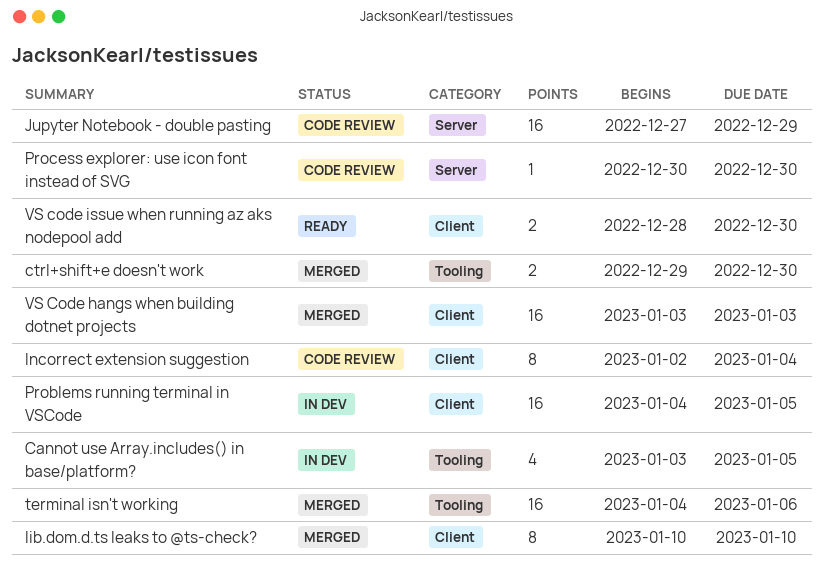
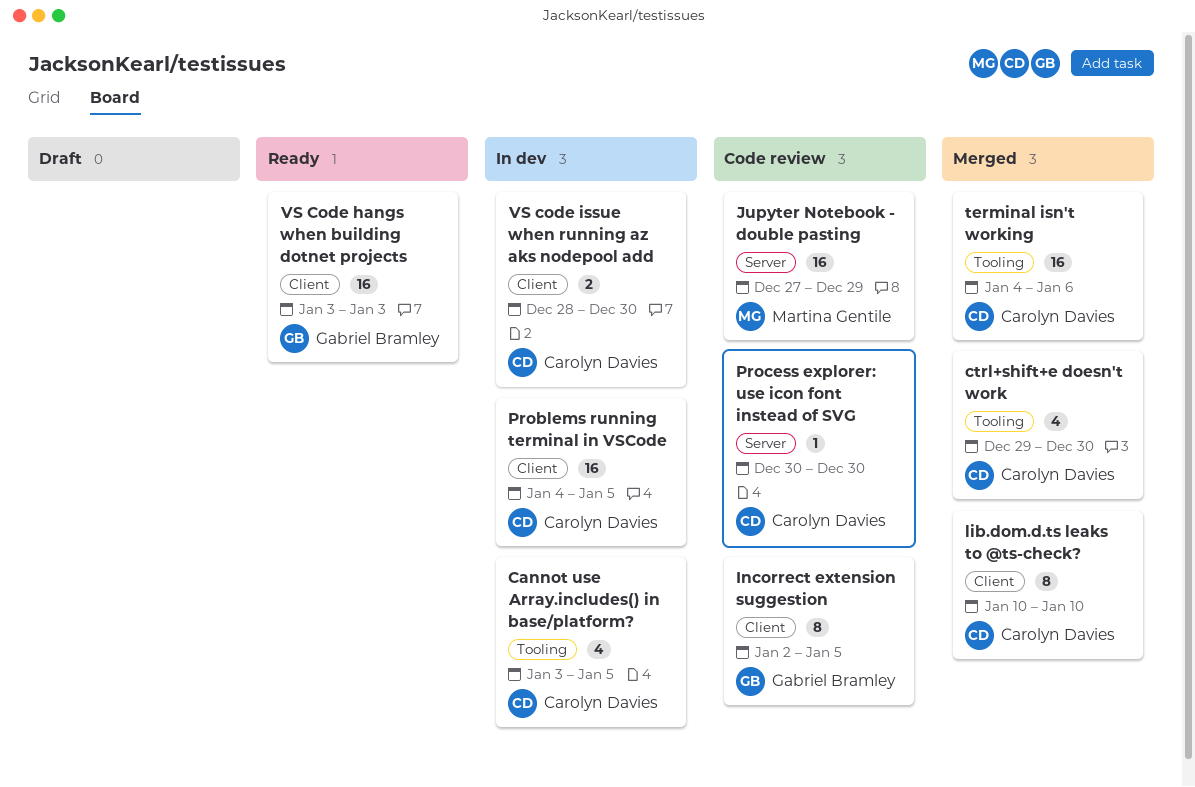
ctrl+shift+e doesn't work, estimate: 2 -> 4
Incorrect extension suggestion, due: Jan 4 -> Jan 5
VS Code hangs when building dotnet projects, status: Merged -> Ready
VS code issue when running az aks nodepool add, status: Ready -> In dev

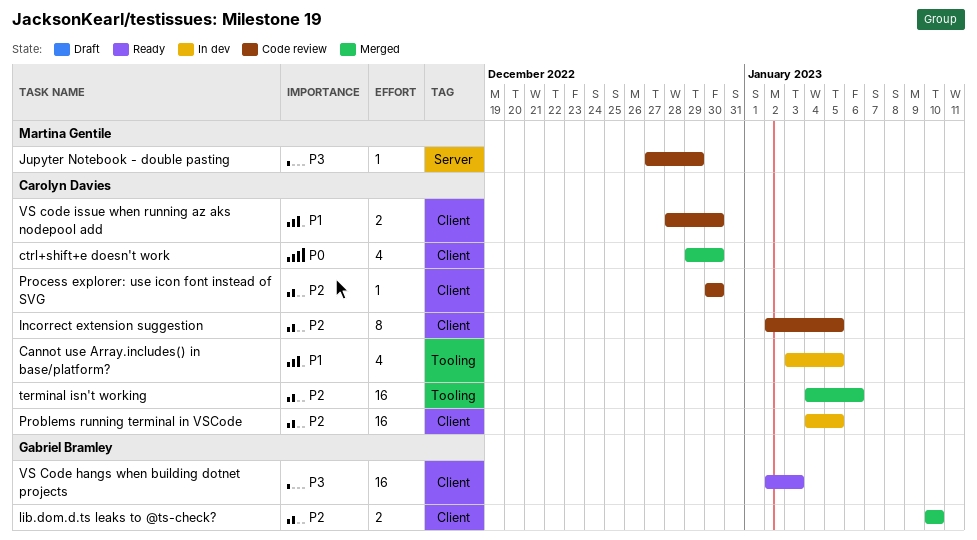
ctrl+shift+e doesn't work, label: Tooling -> Client
Incorrect extension suggestion, owner: Gabriel Bramley -> Carolyn Davies
Jupyter Notebook - double pasting, estimate: 16 -> 1
lib.dom.d.ts leaks to @ts-check?, owner: Carolyn Davies -> Gabriel Bramley
lib.dom.d.ts leaks to @ts-check?, estimate: 8 -> 2
Process explorer: use icon font instead of SVG, label: Server -> Client
VS Code hangs when building dotnet projects, start: Jan 3 -> Jan 2
VS code issue when running az aks nodepool add, status: In dev -> Code review

